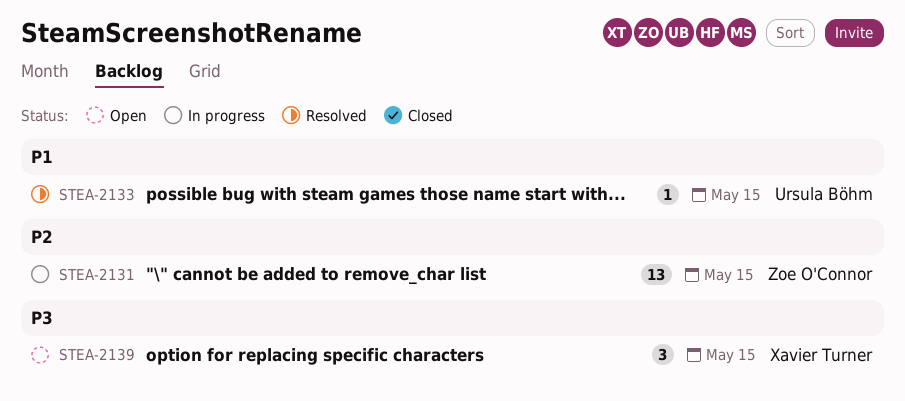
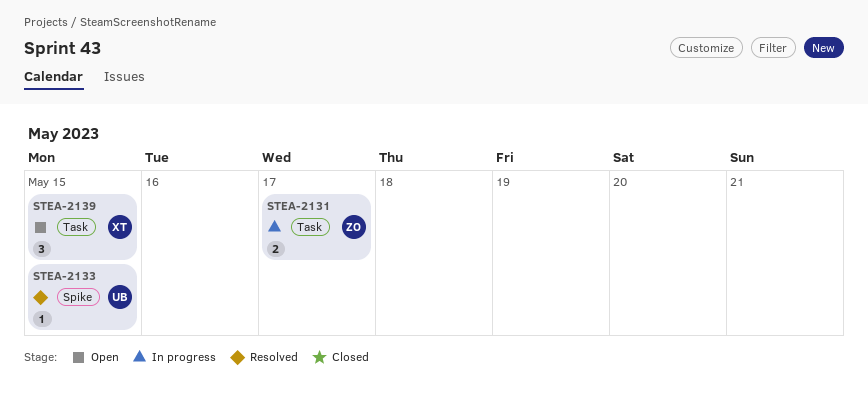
STEA-2131, estimate: 13 -> 2
STEA-2131, due: May 15 -> May 17

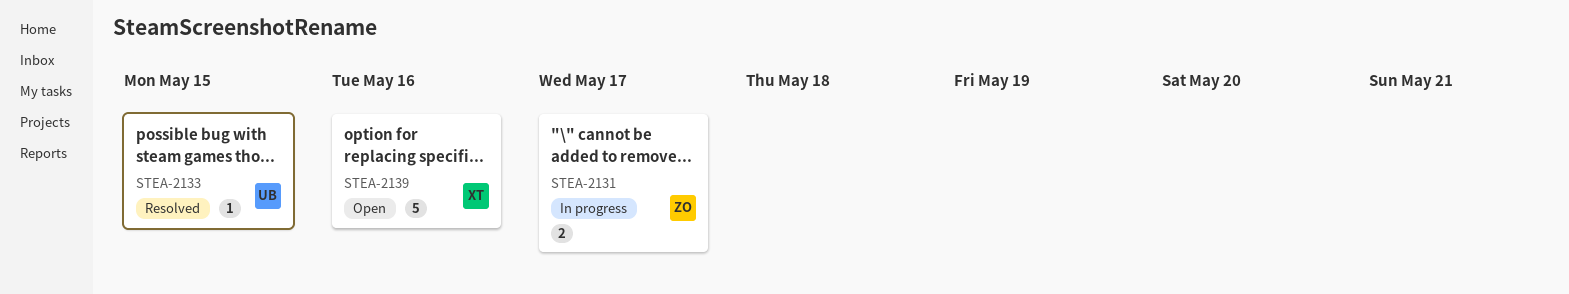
STEA-2139, estimate: 3 -> 5
STEA-2139, due: May 15 -> May 16

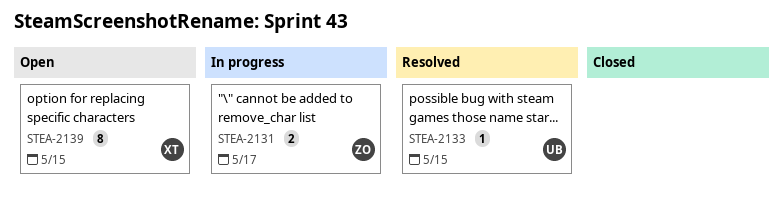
STEA-2139, estimate: 5 -> 8
STEA-2139, due: May 16 -> May 15

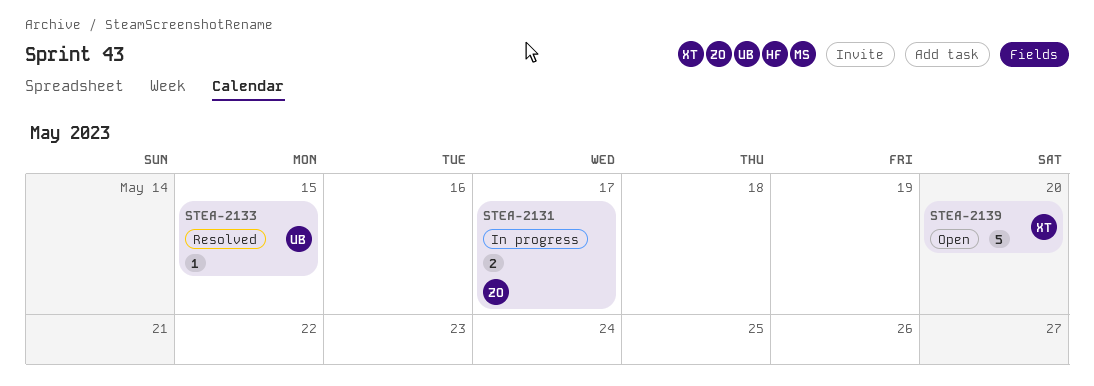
STEA-2139, estimate: 8 -> 5
STEA-2139, due: May 15 -> May 20

